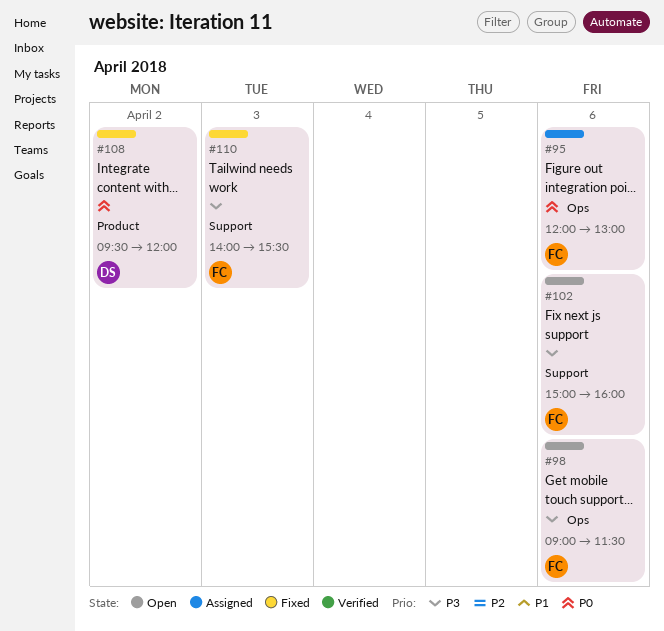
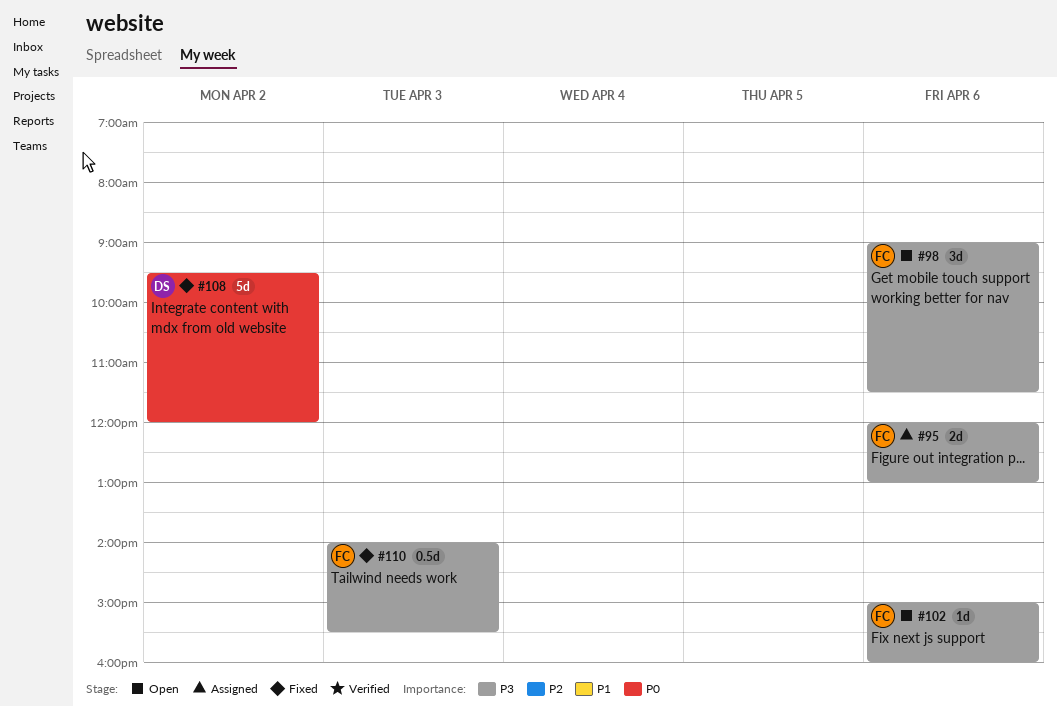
#95, priority: P0 -> P3

